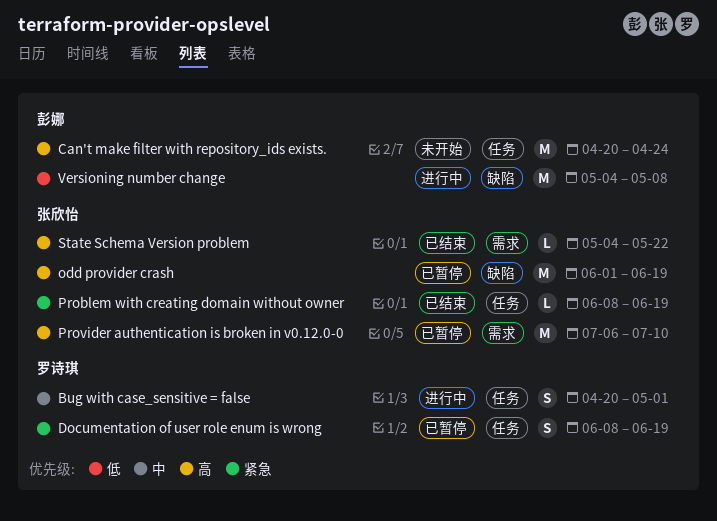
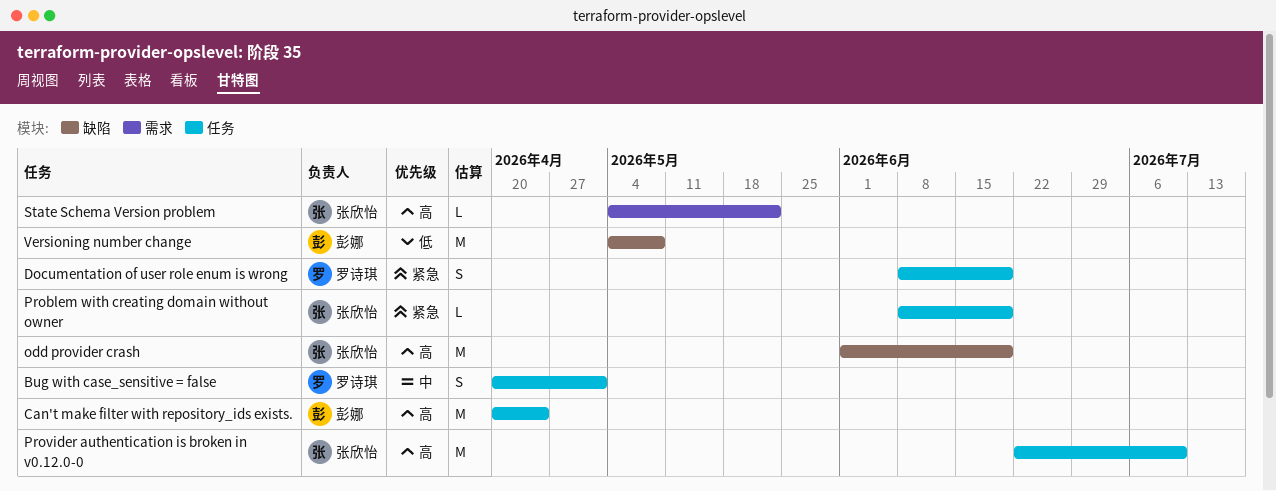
Provider authentication is broken in v0.12.0-0, label: 需求 -> 任务
Provider authentication is broken in v0.12.0-0, start: Jul 6 -> Jun 22

